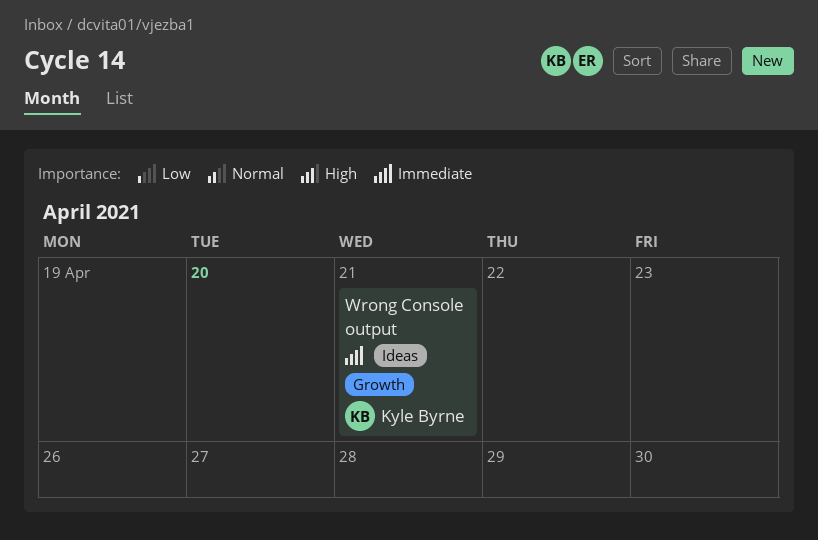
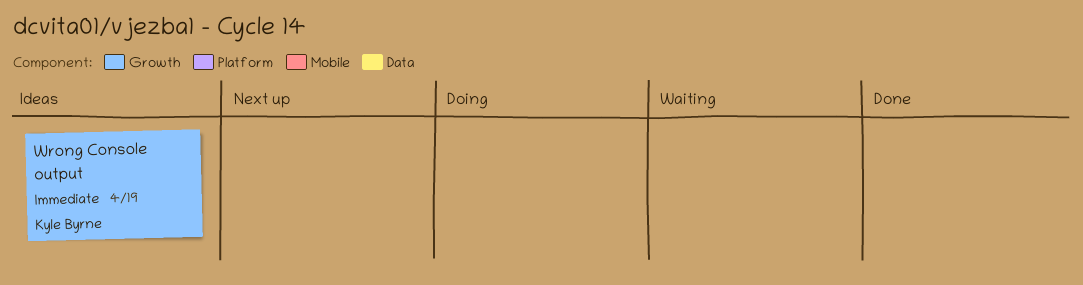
Wrong Console output, due: Apr 21 -> Apr 19

